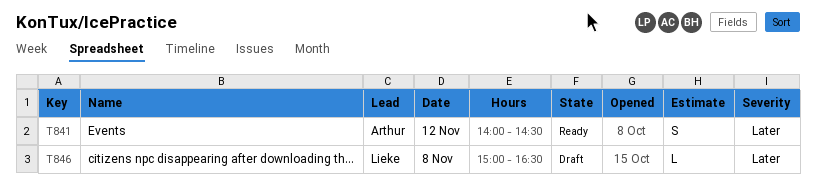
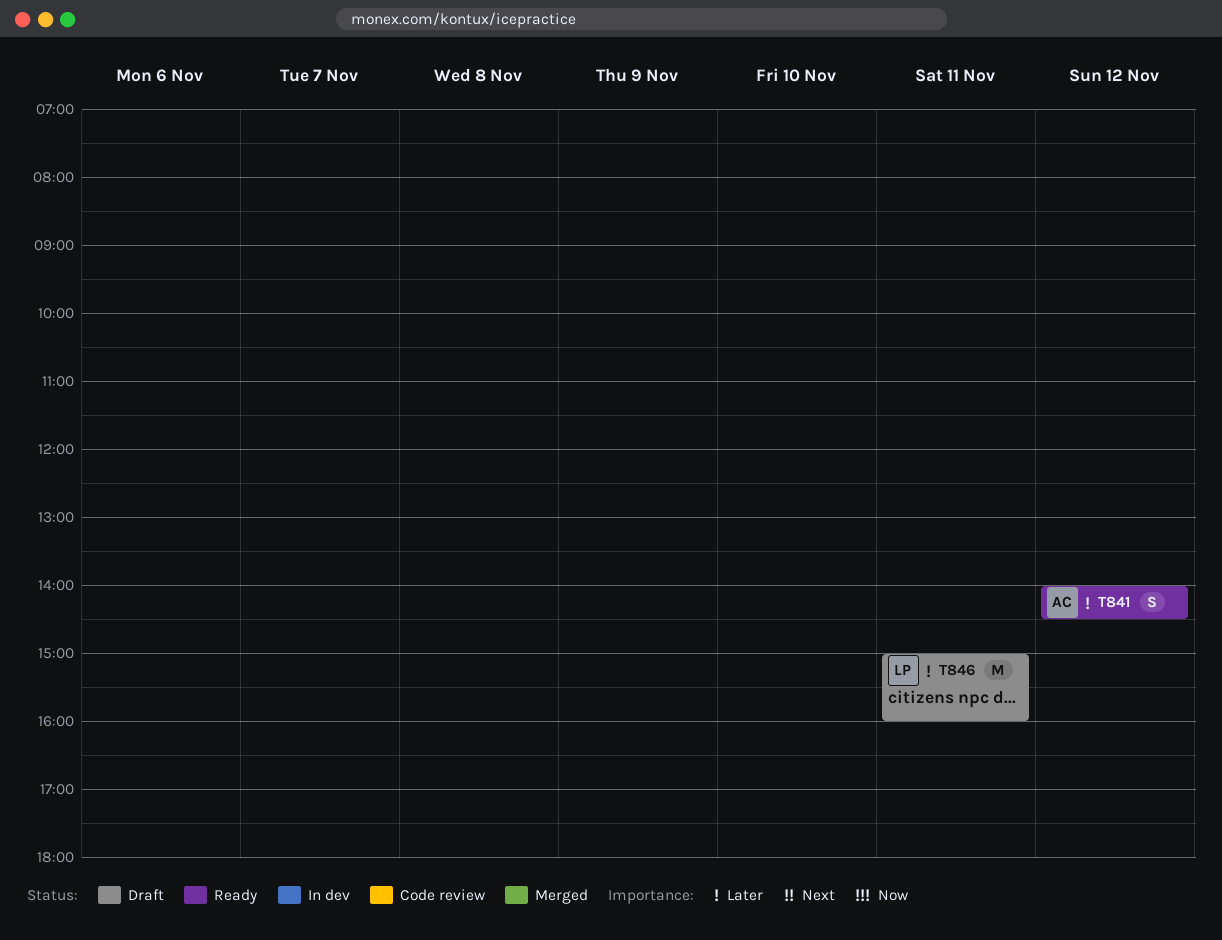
T846, estimate: L -> M
T846, day: Nov 8 -> Nov 11
T846, ends: 16:30 -> 16:00

